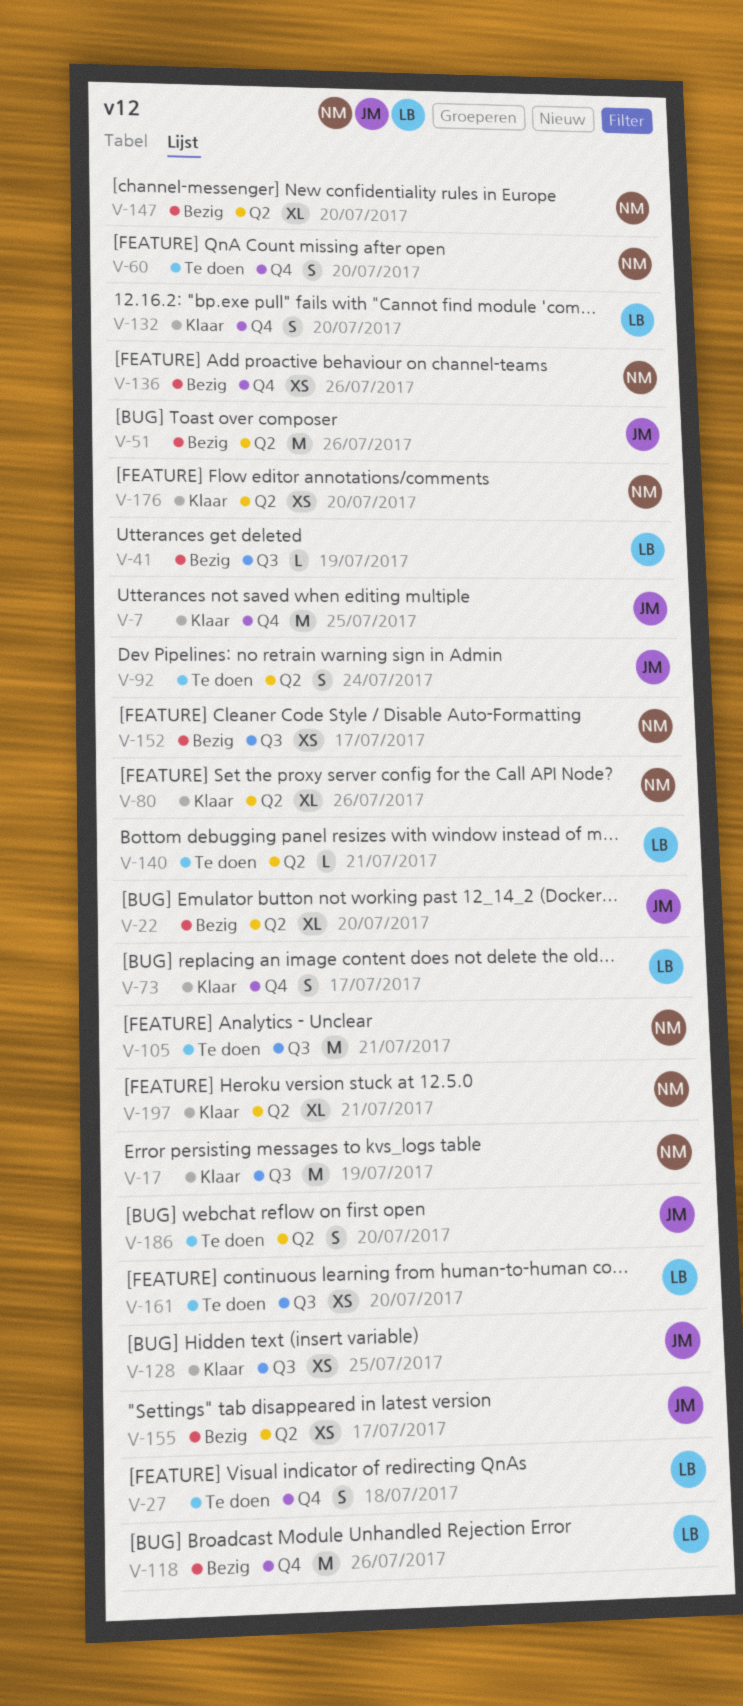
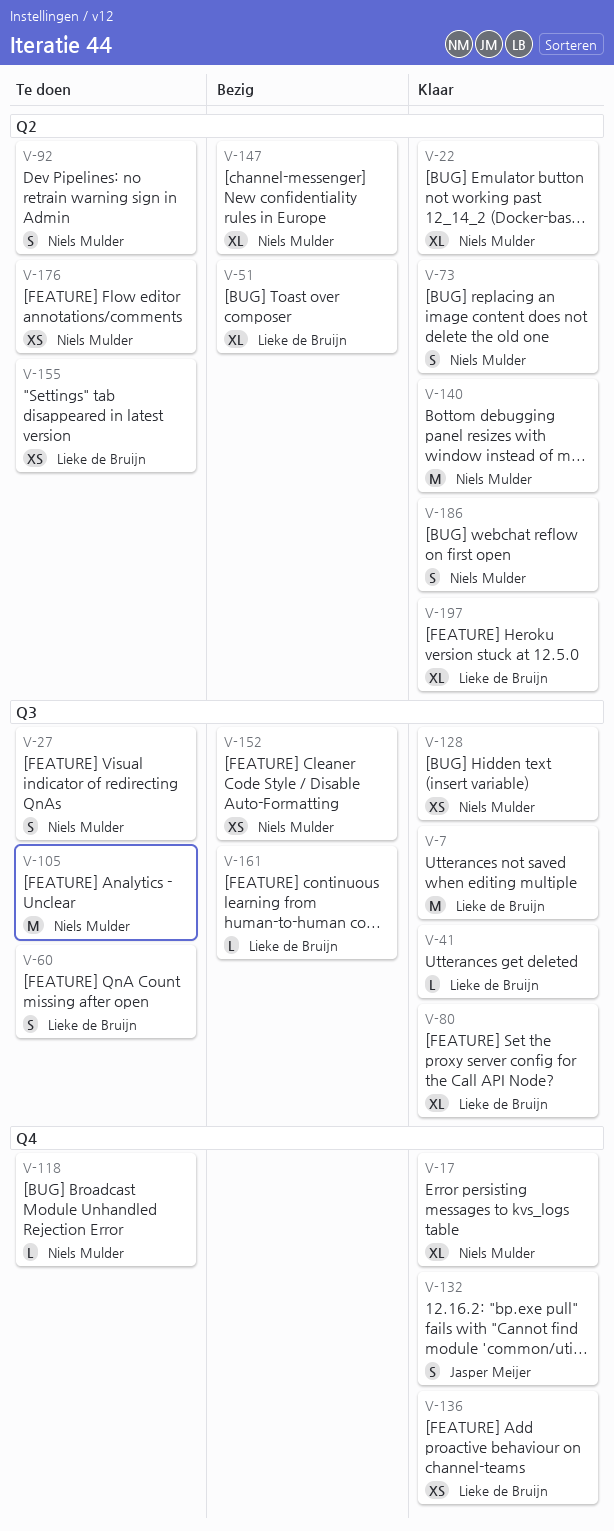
V-7, owner: Jasper Meijer -> Lieke de Bruijn
V-7, label: Q4 -> Q3
V-17, label: Q3 -> Q4
V-17, estimate: M -> XL
V-22, status: Bezig -> Klaar
V-22, owner: Jasper Meijer -> Niels Mulder
V-27, owner: Lieke de Bruijn -> Niels Mulder
V-27, label: Q4 -> Q3
V-41, status: Bezig -> Klaar
V-51, owner: Jasper Meijer -> Lieke de Bruijn
V-51, estimate: M -> XL
V-60, owner: Niels Mulder -> Lieke de Bruijn
V-60, label: Q4 -> Q3
V-73, owner: Lieke de Bruijn -> Niels Mulder
V-73, label: Q4 -> Q2
V-80, owner: Niels Mulder -> Lieke de Bruijn
V-80, label: Q2 -> Q3
V-92, owner: Jasper Meijer -> Niels Mulder
V-118, status: Bezig -> Te doen
V-118, owner: Lieke de Bruijn -> Niels Mulder
V-118, estimate: M -> L
V-128, owner: Jasper Meijer -> Niels Mulder
V-132, owner: Lieke de Bruijn -> Jasper Meijer
V-136, status: Bezig -> Klaar
V-136, owner: Niels Mulder -> Lieke de Bruijn
V-140, status: Te doen -> Klaar
V-140, owner: Lieke de Bruijn -> Niels Mulder
V-140, estimate: L -> M
V-155, status: Bezig -> Te doen
V-155, owner: Jasper Meijer -> Lieke de Bruijn
V-161, status: Te doen -> Bezig
V-161, estimate: XS -> L
V-176, status: Klaar -> Te doen
V-186, status: Te doen -> Klaar
V-186, owner: Jasper Meijer -> Niels Mulder
V-197, owner: Niels Mulder -> Lieke de Bruijn

